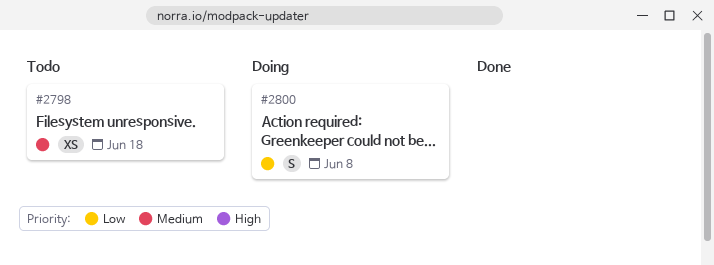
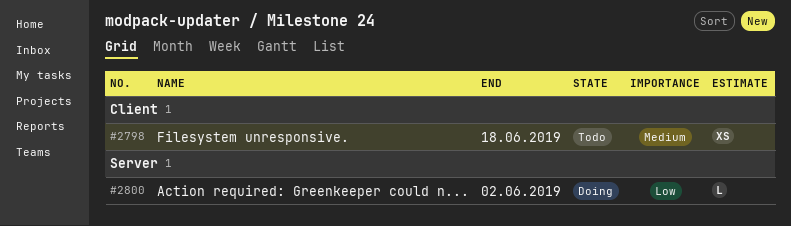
#2800, estimate: S -> L
#2800, due: Jun 8 -> Jun 2

